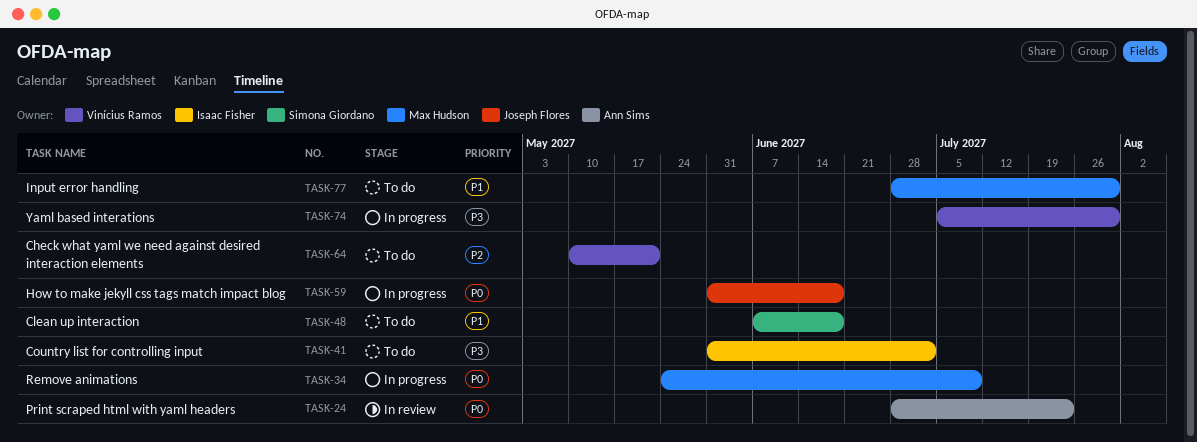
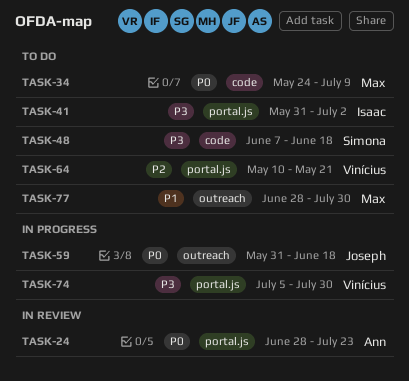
TASK-34, status: In progress -> To do
TASK-48, priority: P1 -> P3

